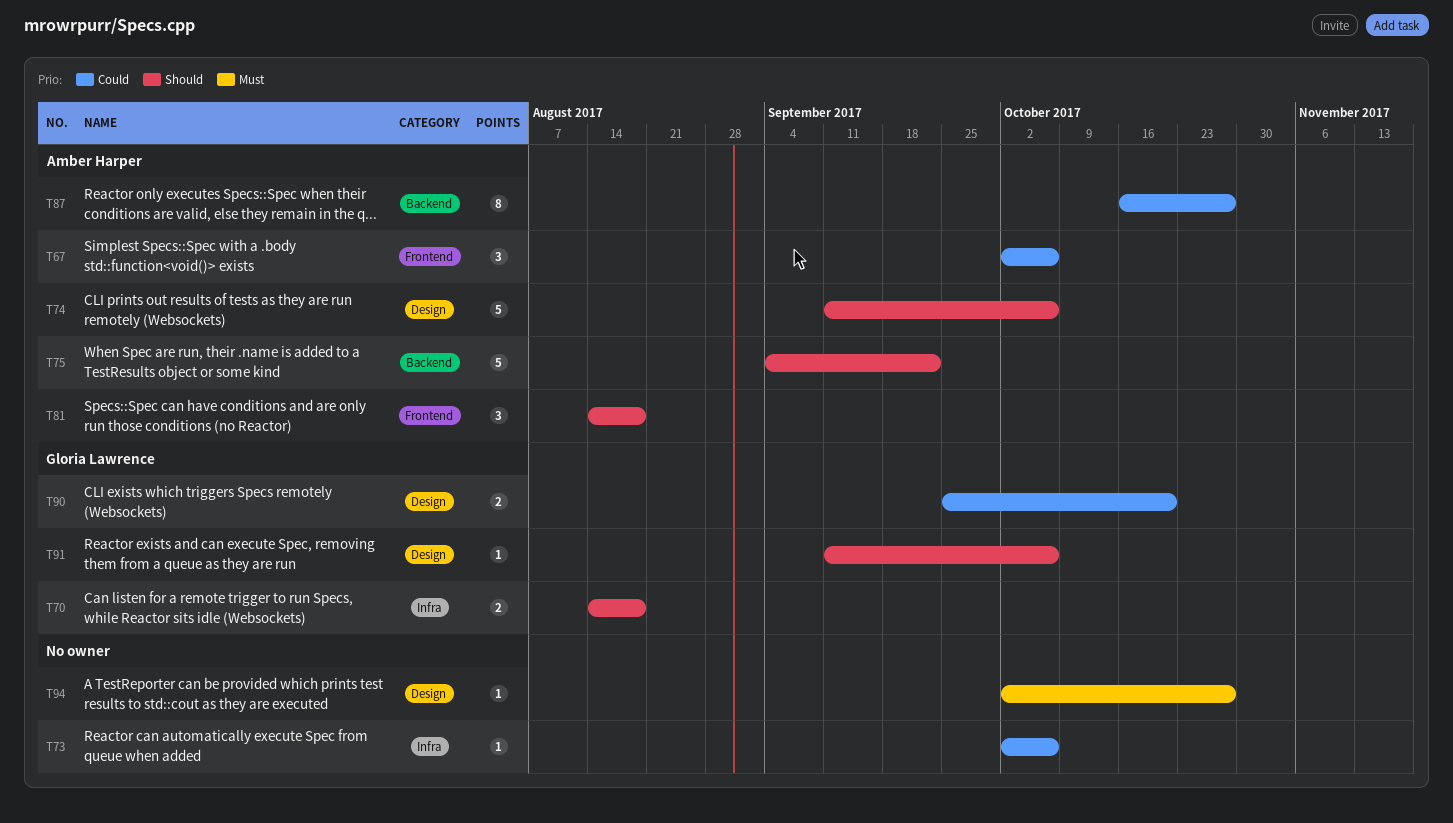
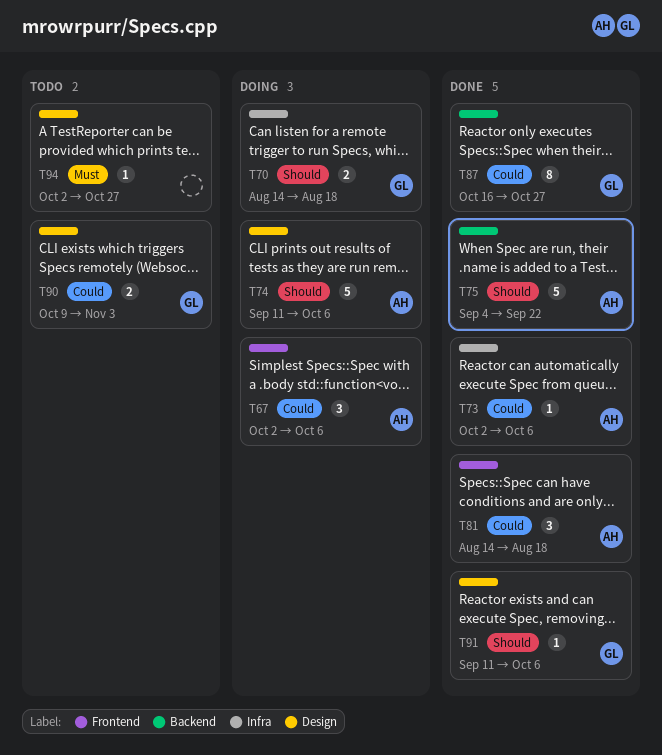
T73, owner: none -> Amber Harper
T81, priority: Should -> Could
T87, owner: Amber Harper -> Gloria Lawrence
T90, start: Sep 25 -> Oct 9
T90, due: Oct 20 -> Nov 3

